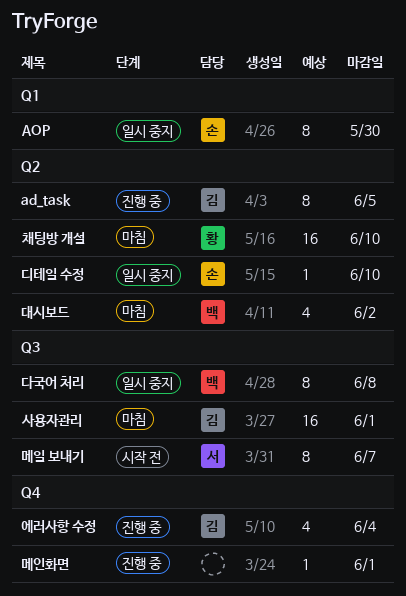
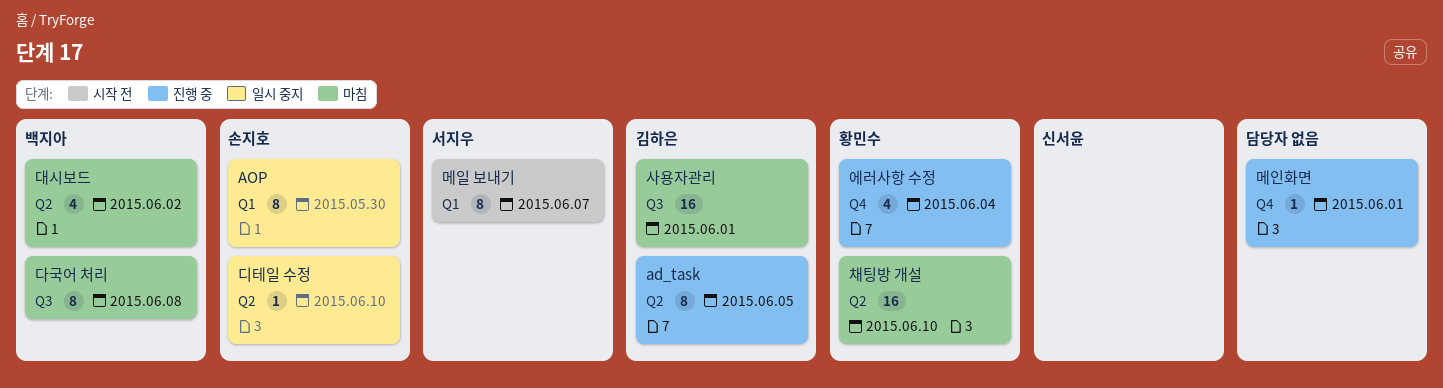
다국어 처리, status: 일시 중지 -> 마침
메일 보내기, label: Q3 -> Q1
에러사항 수정, owner: 김하은 -> 황민수

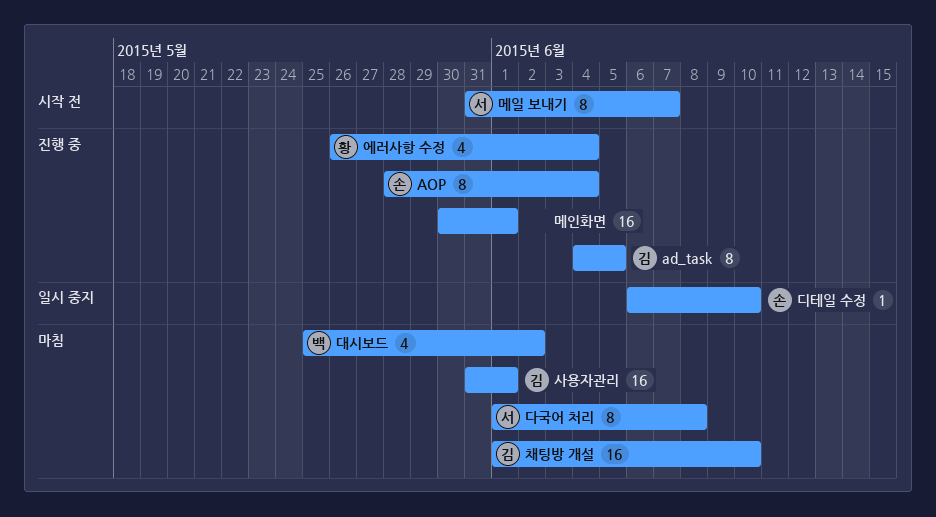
AOP, status: 일시 중지 -> 진행 중
AOP, due: May 30 -> Jun 4
다국어 처리, owner: 백지아 -> 서지우
메인화면, estimate: 1 -> 16
채팅방 개설, owner: 황민수 -> 김하은

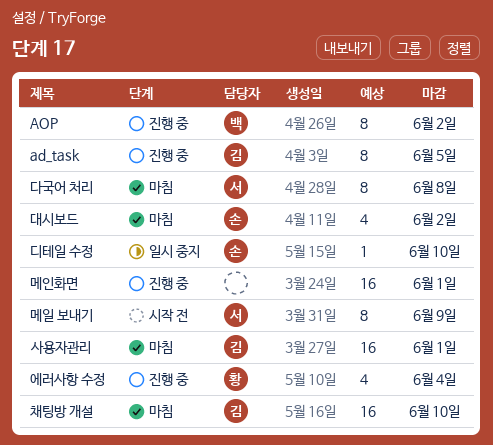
AOP, owner: 손 -> 백
AOP, due: Jun 4 -> Jun 2
대시보드, owner: 백 -> 손
메일 보내기, due: Jun 7 -> Jun 9

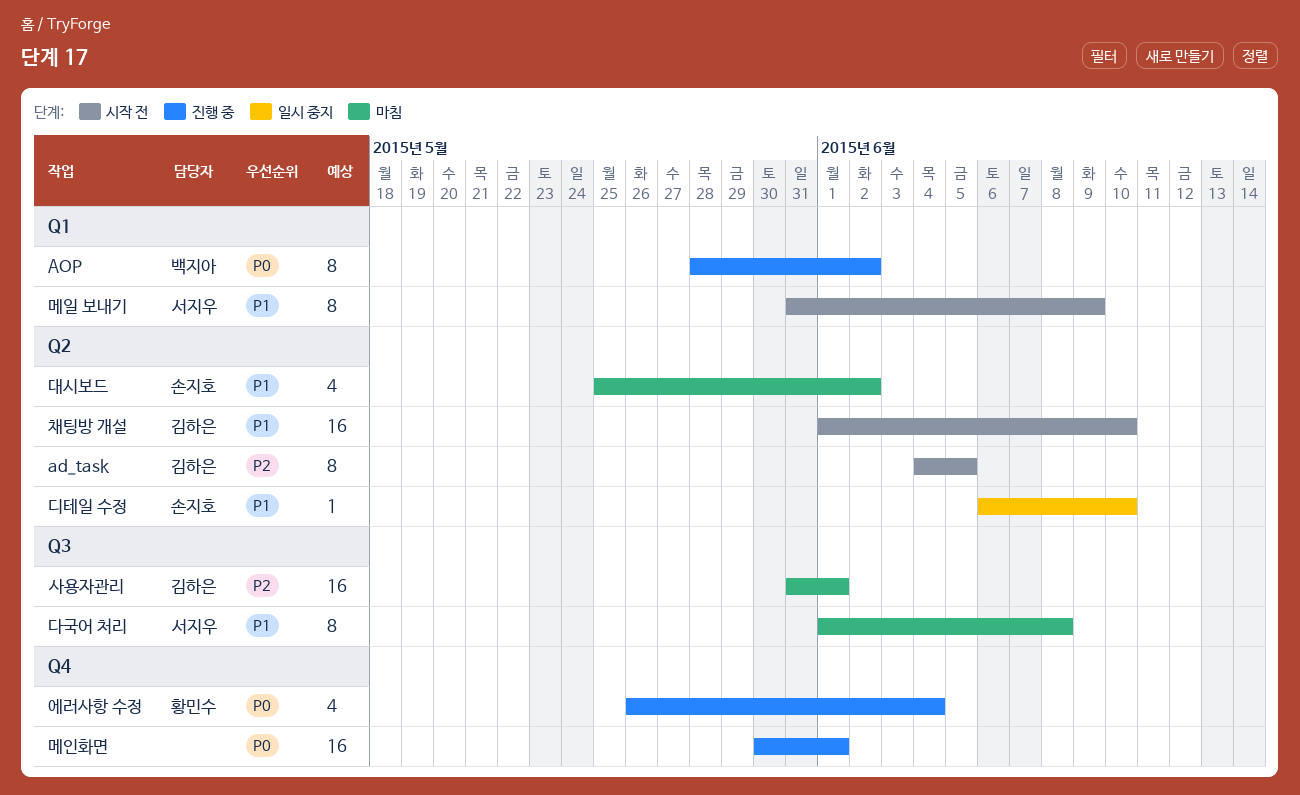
ad_task, status: 진행 중 -> 시작 전
채팅방 개설, status: 마침 -> 시작 전

